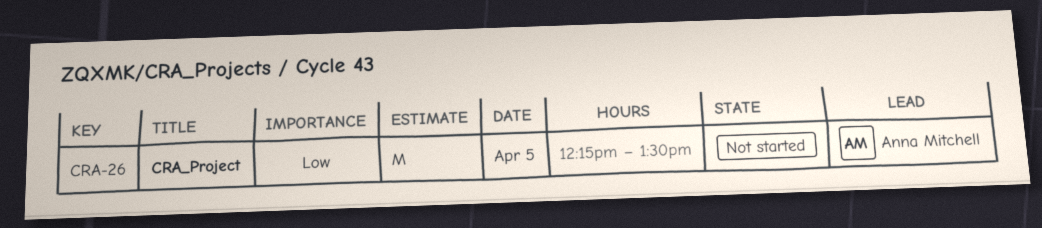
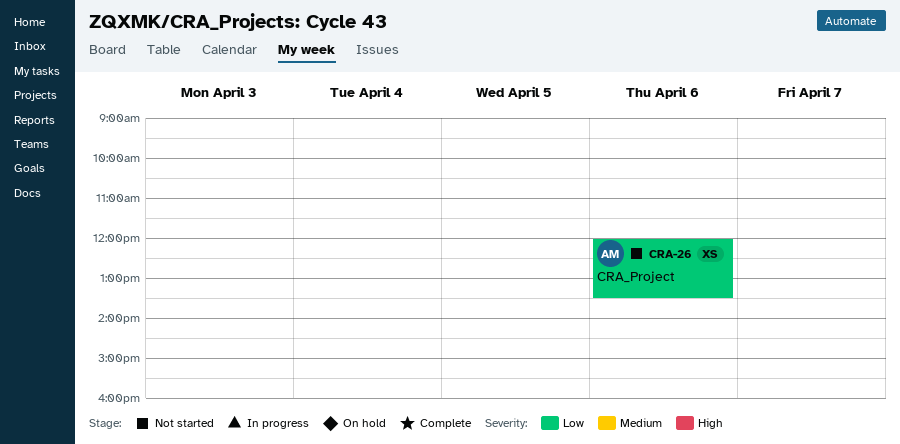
CRA-26, estimate: M -> XS
CRA-26, day: Apr 5 -> Apr 6
CRA-26, begins: 12:15 -> 12:00

